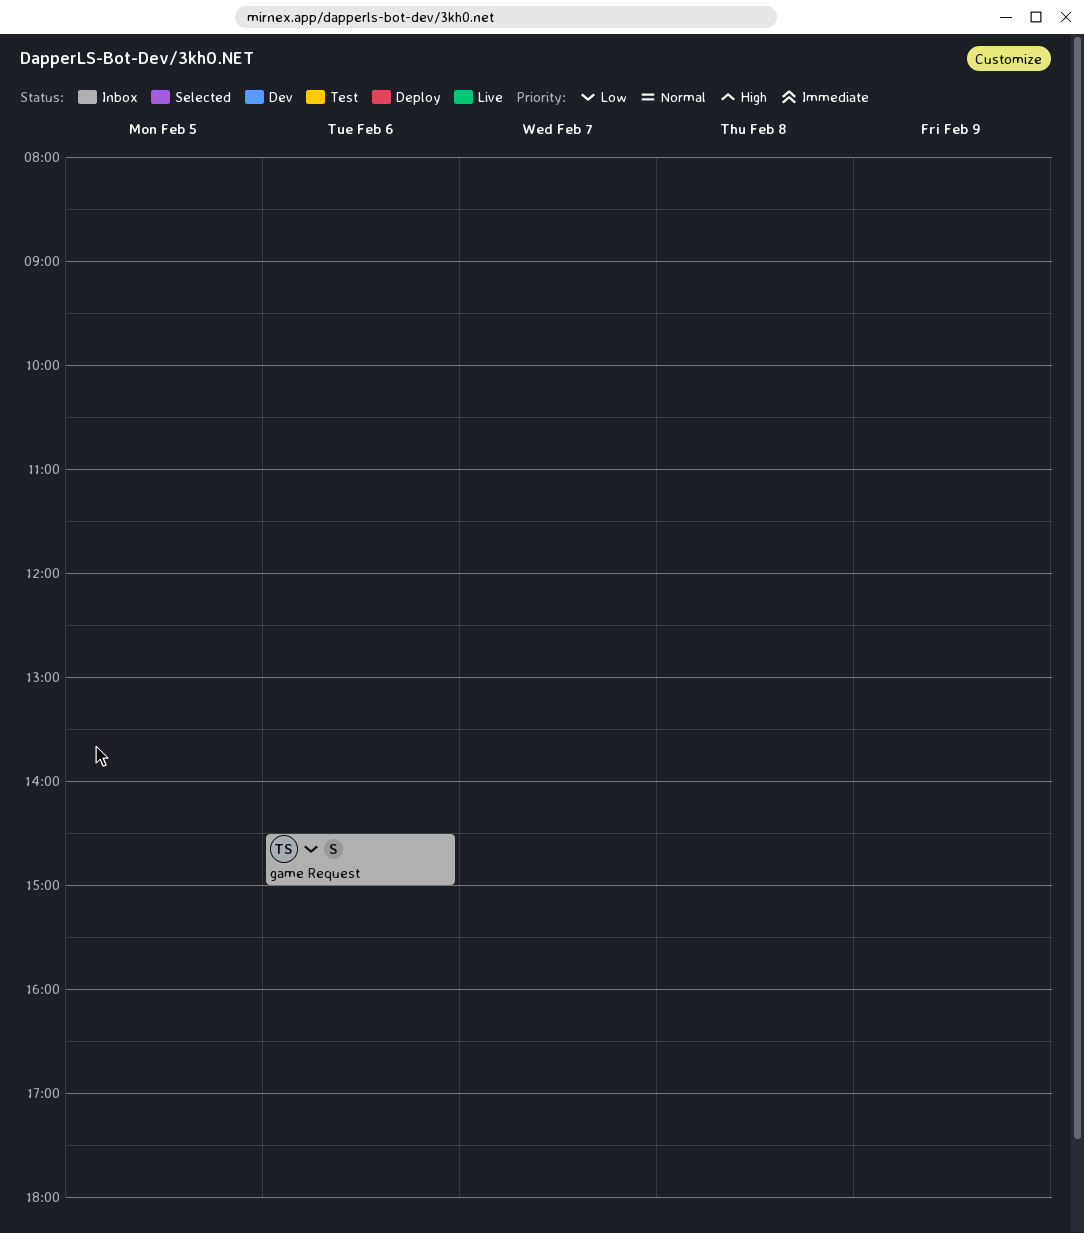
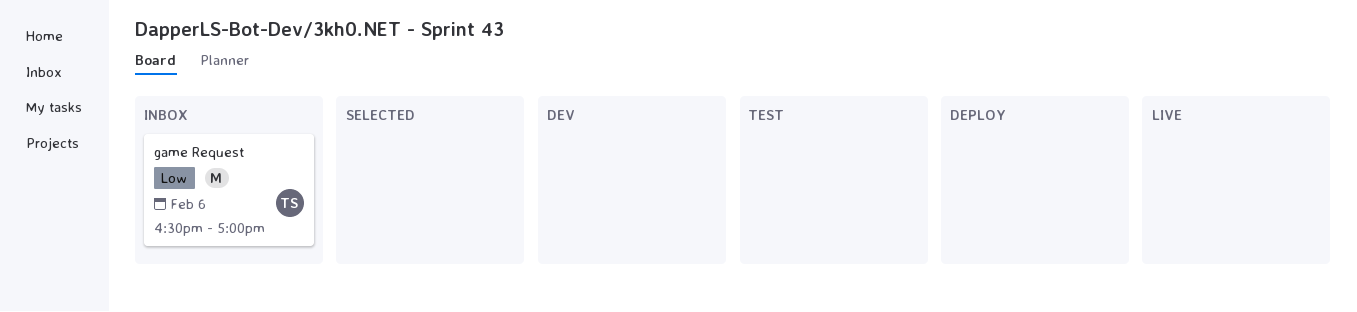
game Request, estimate: S -> M
game Request, begins: 14:30 -> 16:30
game Request, ends: 15:00 -> 17:00

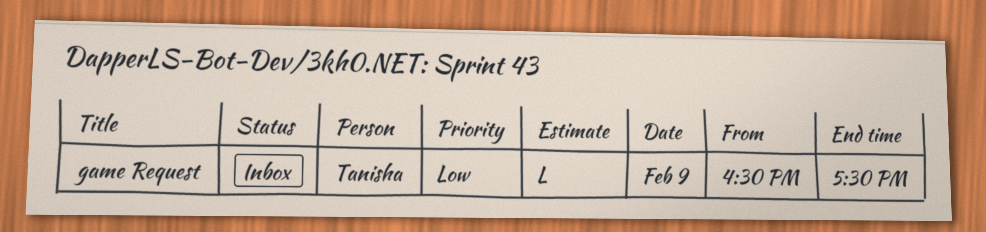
game Request, estimate: M -> L
game Request, day: Feb 6 -> Feb 9
game Request, ends: 17:00 -> 17:30

